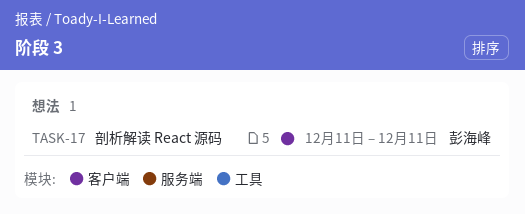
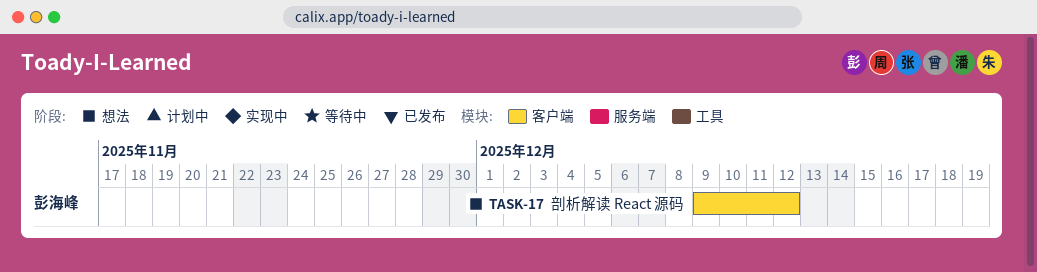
TASK-17, start: Dec 11 -> Dec 9
TASK-17, due: Dec 11 -> Dec 12

